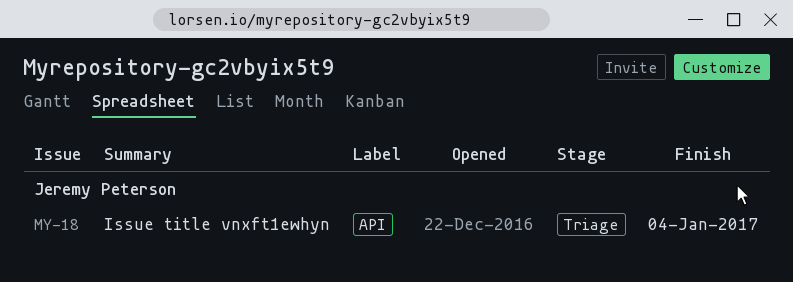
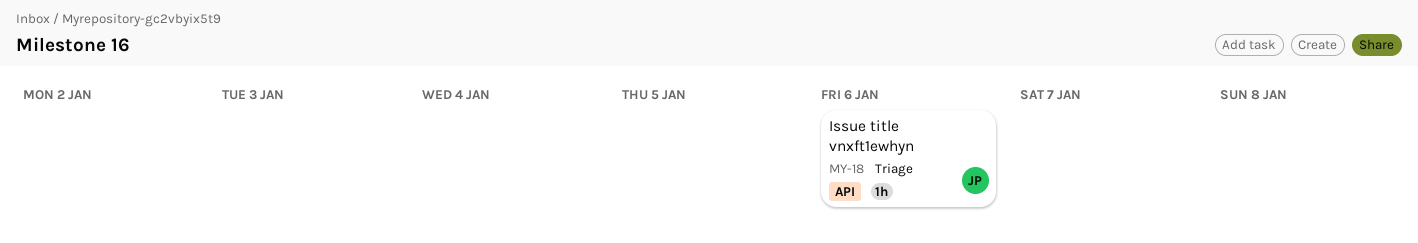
MY-18, due: Jan 4 -> Jan 6

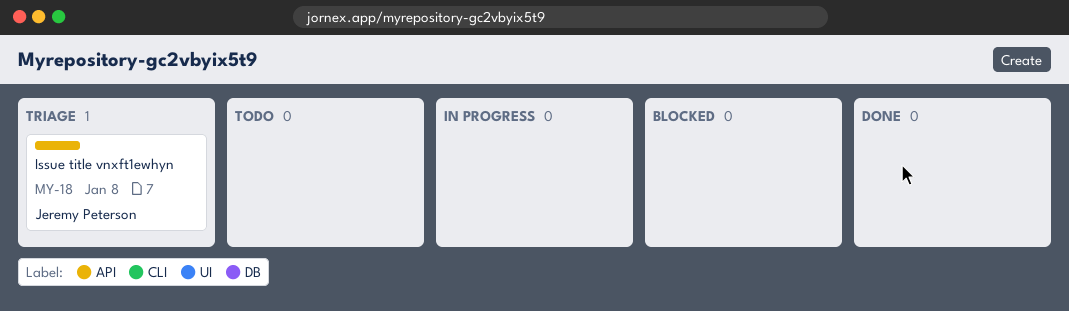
MY-18, due: Jan 6 -> Jan 8

